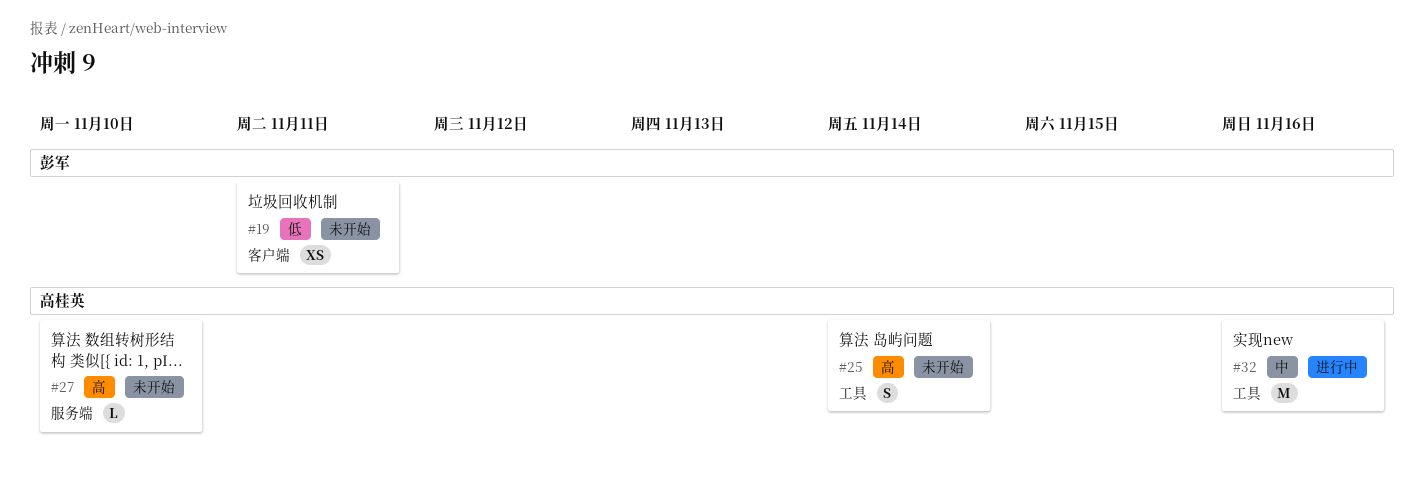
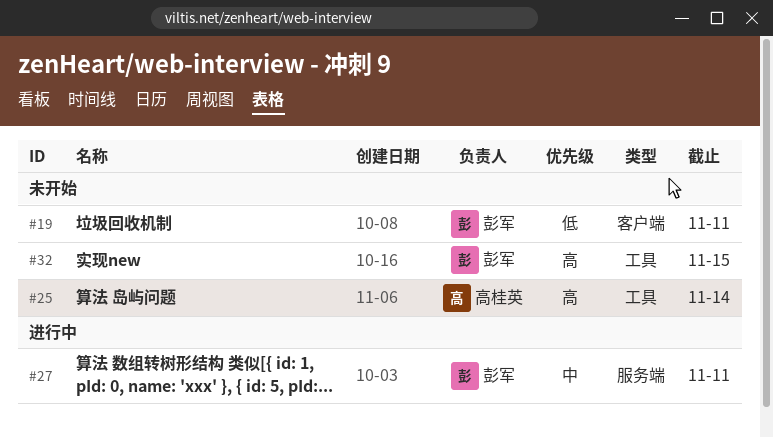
#27, status: 未开始 -> 进行中
#27, owner: 高桂英 -> 彭军
#27, priority: 高 -> 中
#27, due: Nov 10 -> Nov 11
#32, status: 进行中 -> 未开始
#32, owner: 高桂英 -> 彭军
#32, priority: 中 -> 高
#32, due: Nov 16 -> Nov 15

